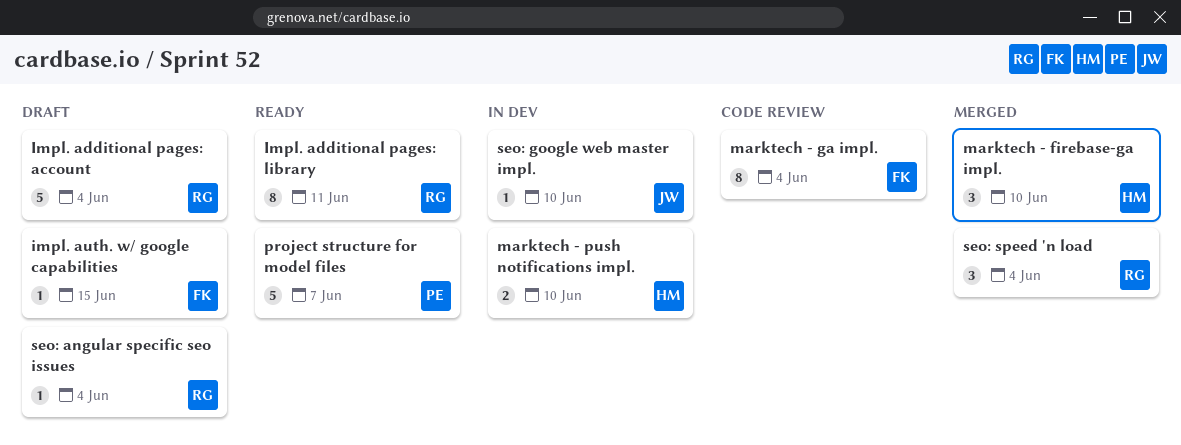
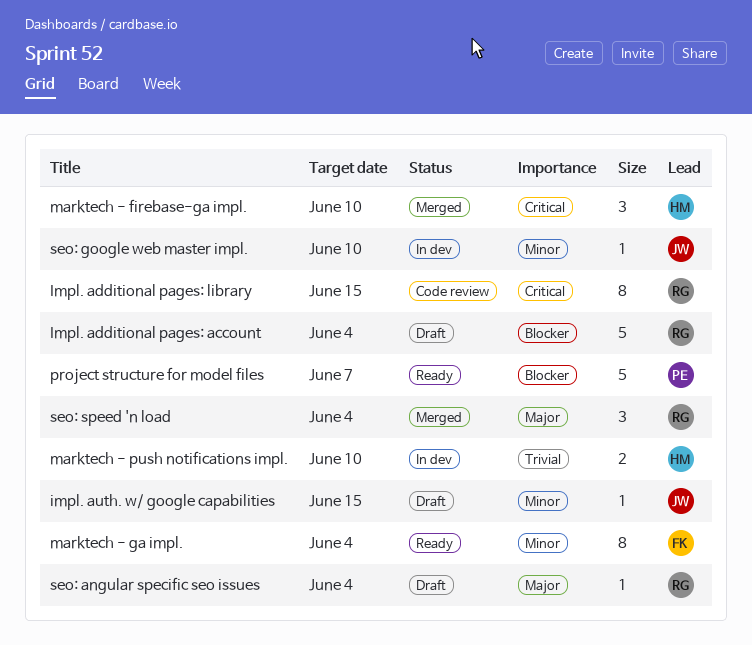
Impl. additional pages: library, status: Ready -> Code review
Impl. additional pages: library, due: Jun 11 -> Jun 15
impl. auth. w/ google capabilities, owner: FK -> JW
marktech - ga impl., status: Code review -> Ready

